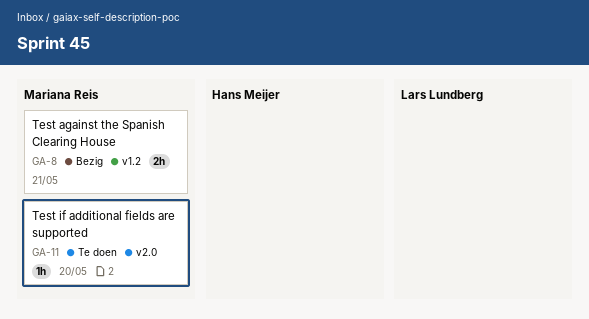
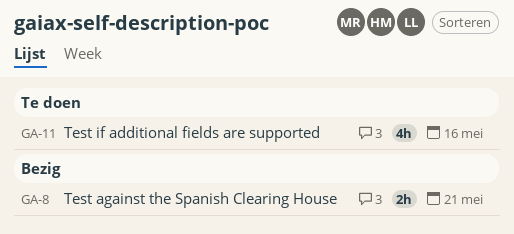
GA-11, estimate: 1h -> 4h
GA-11, due: May 20 -> May 16

